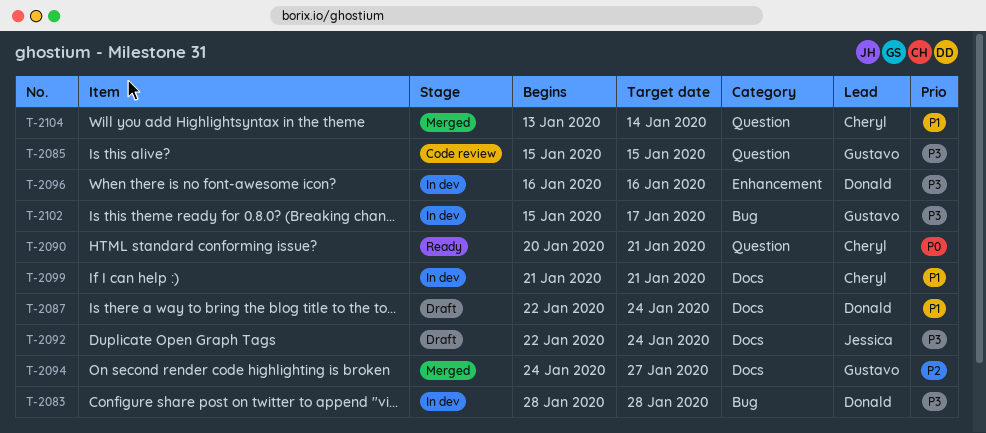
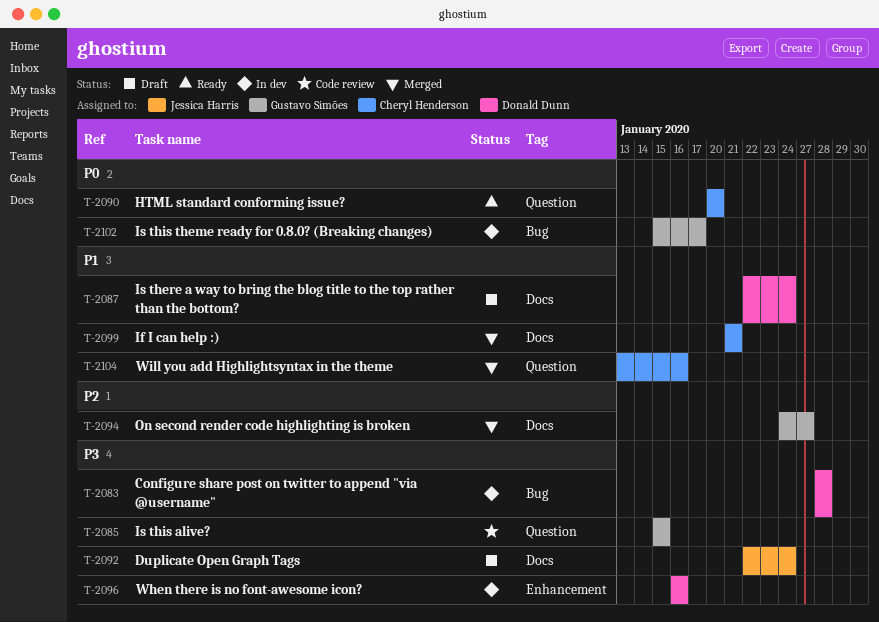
T-2090, due: Jan 21 -> Jan 20
T-2099, status: In dev -> Merged
T-2102, priority: P3 -> P0
T-2104, due: Jan 14 -> Jan 16

